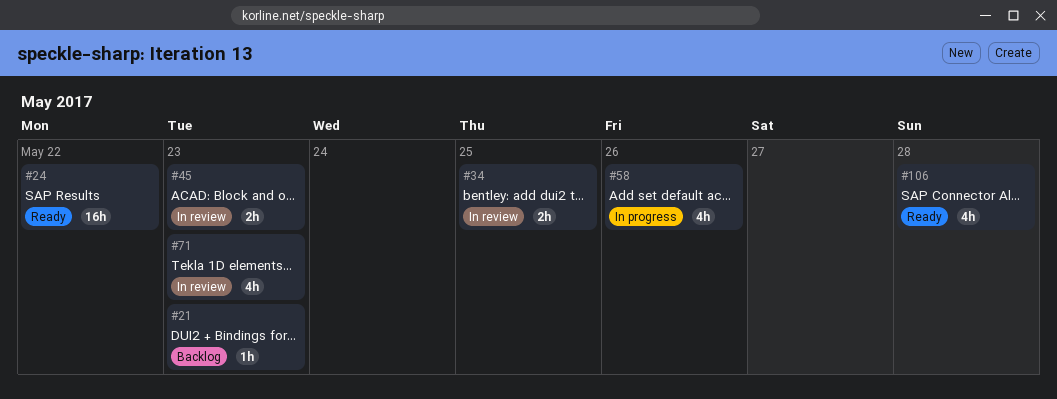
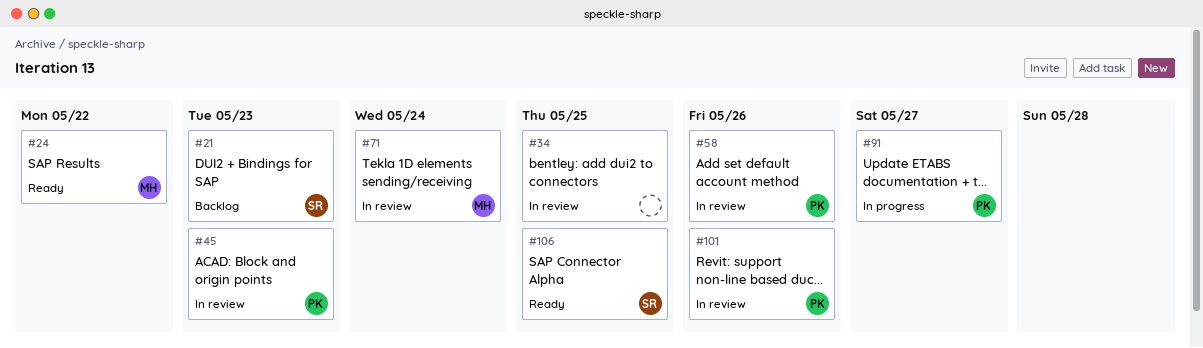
#58, status: In progress -> In review
#71, due: May 23 -> May 24
#91: none -> present
#101: none -> present
#106, due: May 28 -> May 25

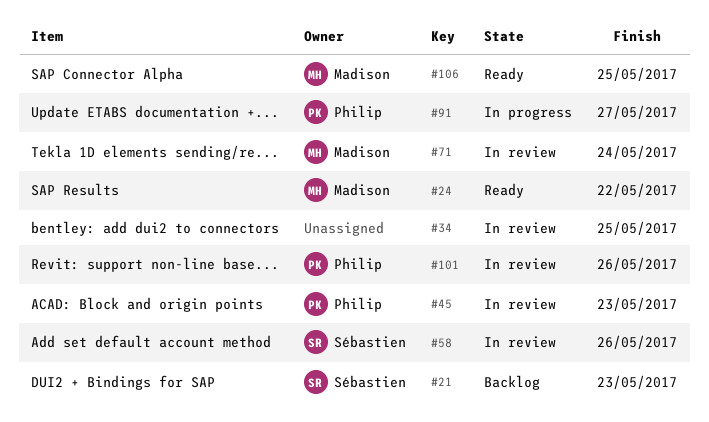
#58, owner: Philip -> Sébastien
#106, owner: Sébastien -> Madison

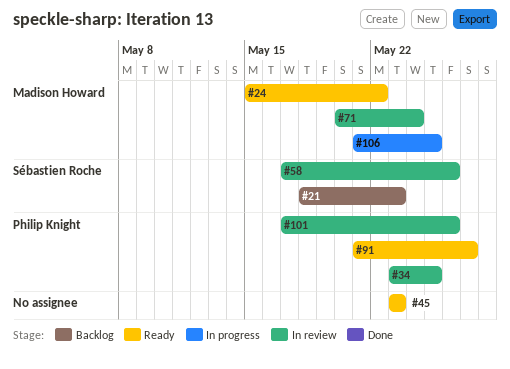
#34, owner: none -> Philip Knight
#45, status: In review -> Ready
#45, owner: Philip Knight -> none
#91, status: In progress -> Ready
#106, status: Ready -> In progress

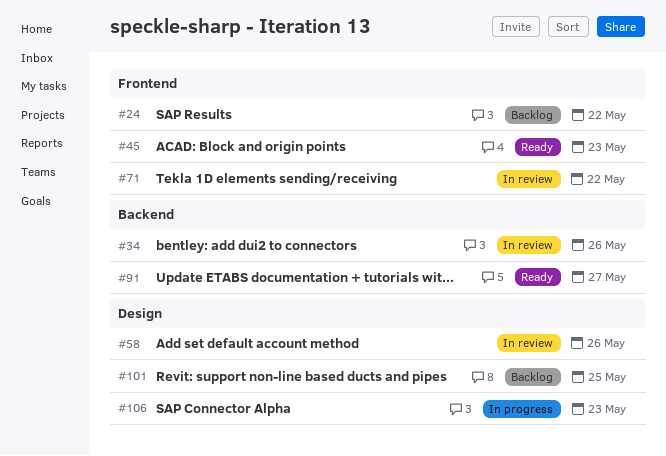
#21: present -> none
#24, status: Ready -> Backlog
#34, due: May 25 -> May 26
#71, due: May 24 -> May 22
#101, status: In review -> Backlog
#101, due: May 26 -> May 25
#106, due: May 25 -> May 23

